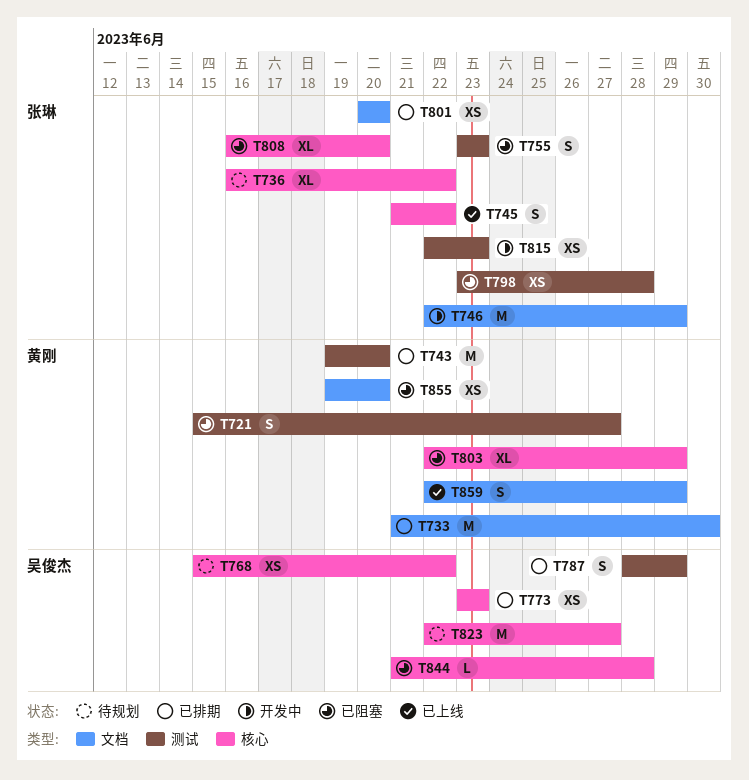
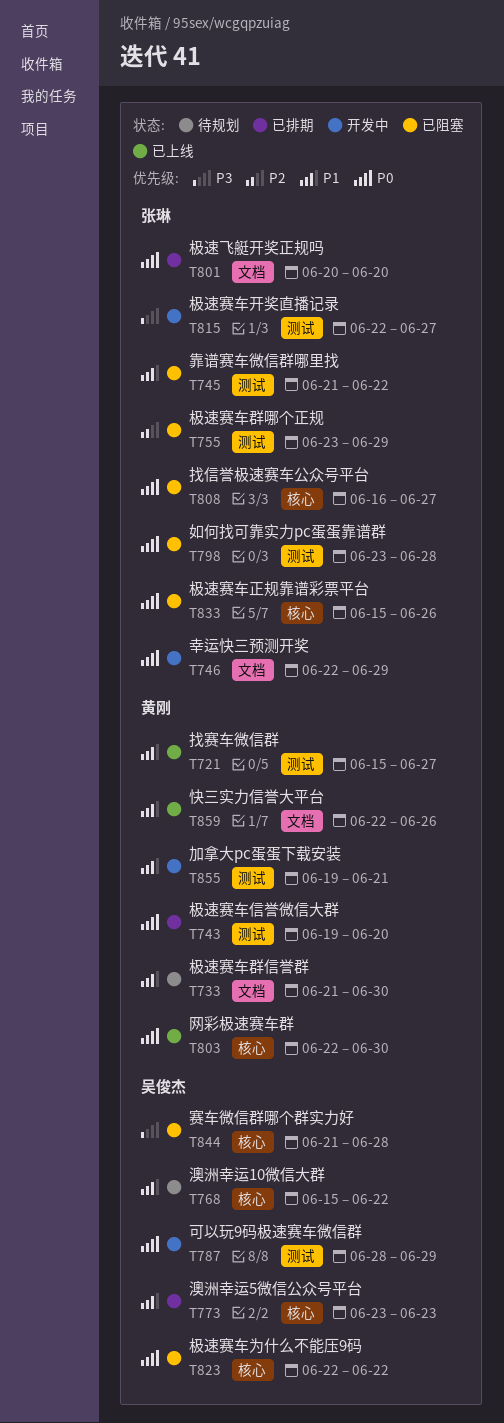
T721, status: 已阻塞 -> 已上线
T733, status: 已排期 -> 待规划
T736: present -> none
T745, status: 已上线 -> 已阻塞
T745, label: 核心 -> 测试
T755, due: Jun 23 -> Jun 29
T787, status: 已排期 -> 开发中
T803, status: 已阻塞 -> 已上线
T803, due: Jun 29 -> Jun 30
T808, due: Jun 20 -> Jun 27
T815, due: Jun 23 -> Jun 27
T823, status: 待规划 -> 已阻塞
T823, due: Jun 27 -> Jun 22
T833: none -> present
T855, status: 已阻塞 -> 开发中
T855, label: 文档 -> 测试
T855, due: Jun 20 -> Jun 21
T859, due: Jun 29 -> Jun 26

